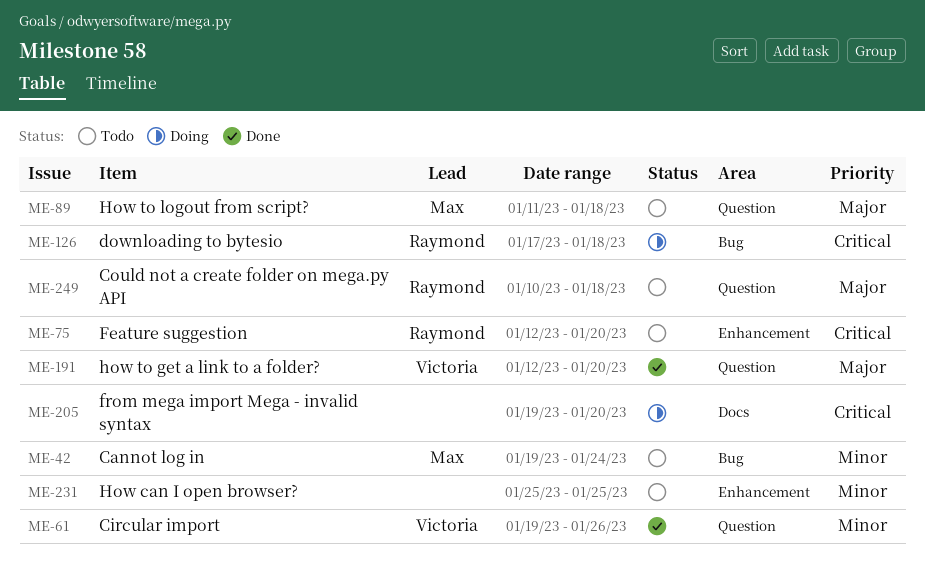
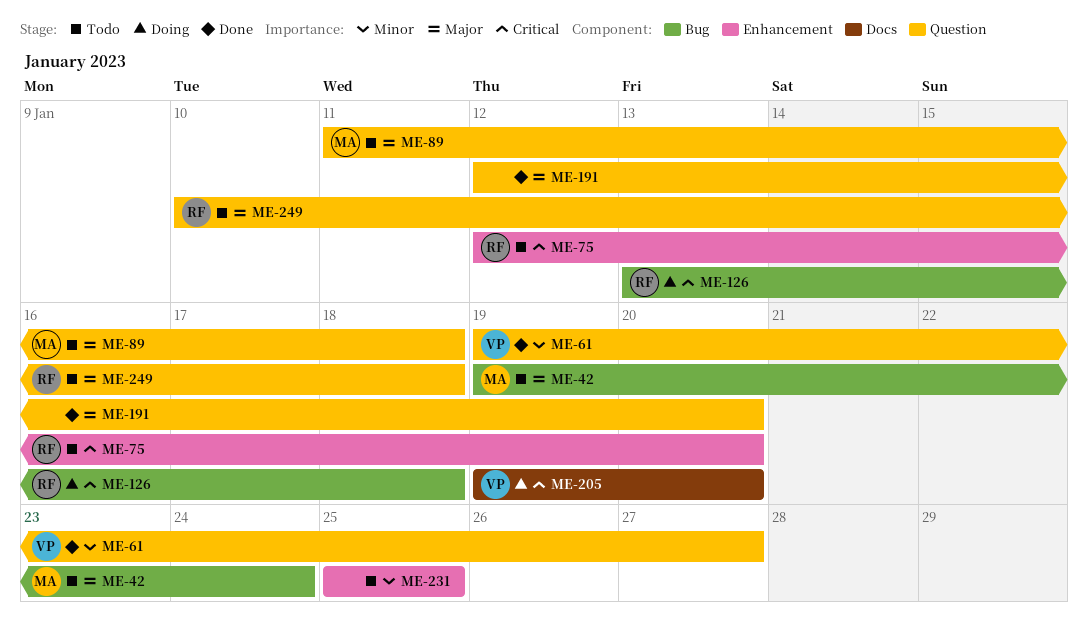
ME-42, priority: Minor -> Major
ME-61, due: Jan 26 -> Jan 27
ME-126, start: Jan 17 -> Jan 13
ME-191, owner: Victoria -> none
ME-205, owner: none -> Victoria

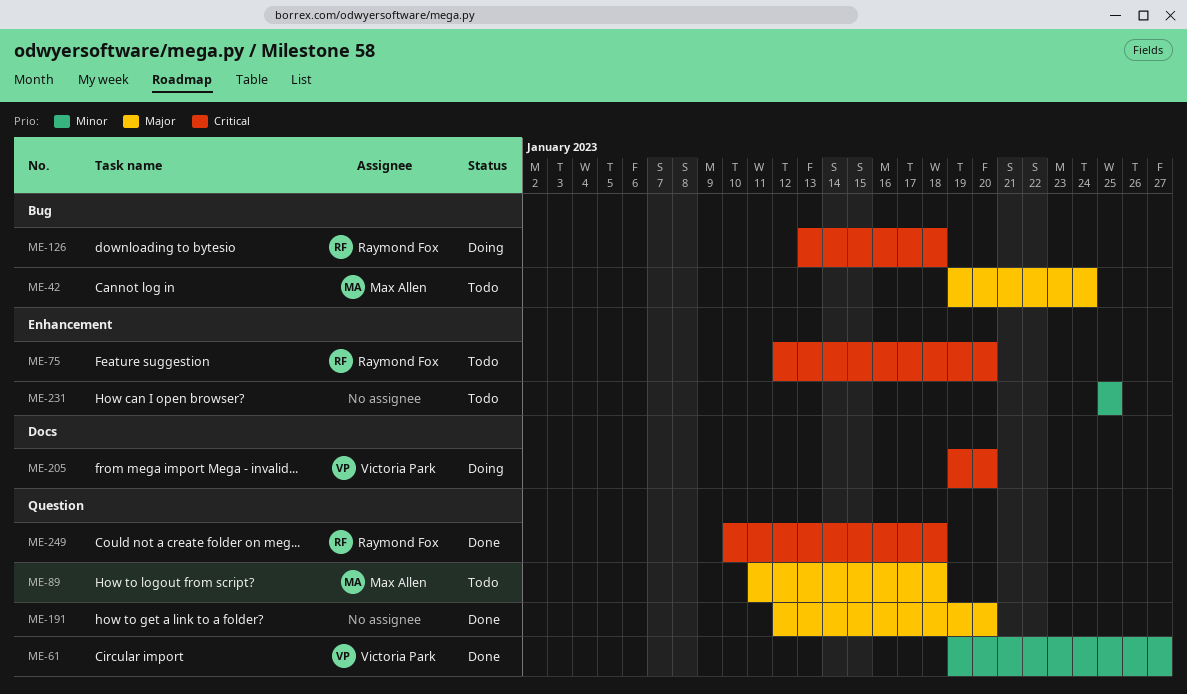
ME-249, status: Todo -> Done
ME-249, priority: Major -> Critical

